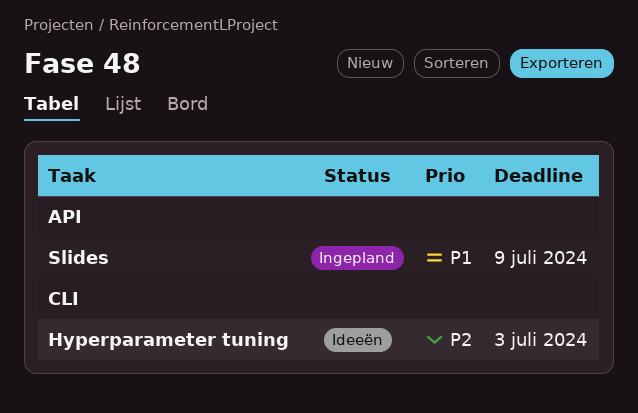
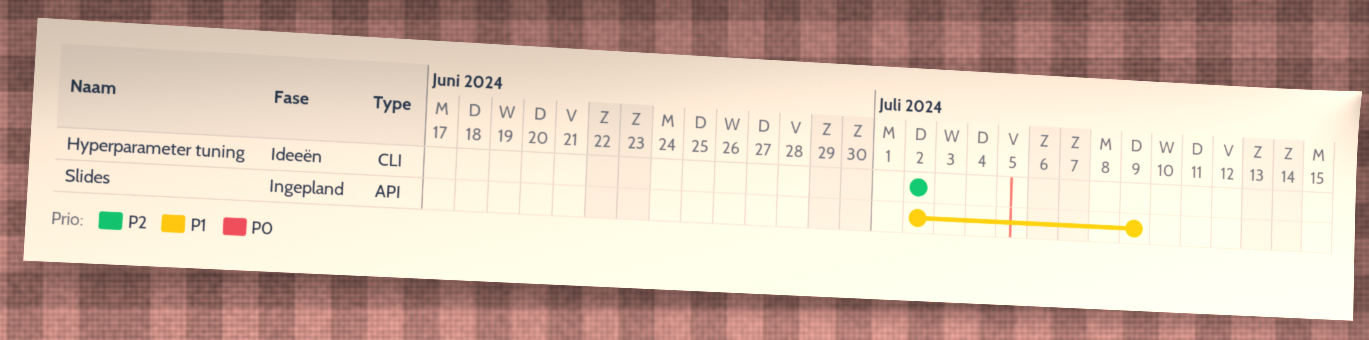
Hyperparameter tuning, due: Jul 3 -> Jul 2

